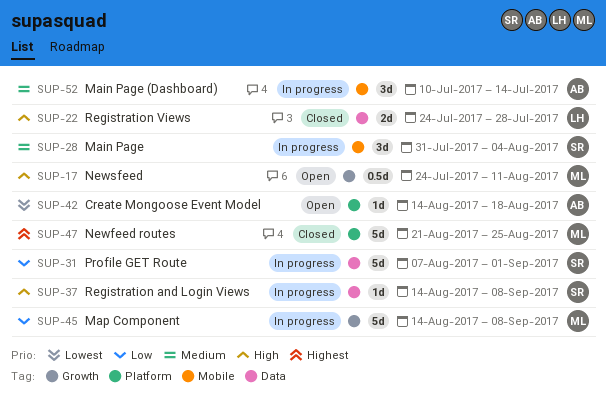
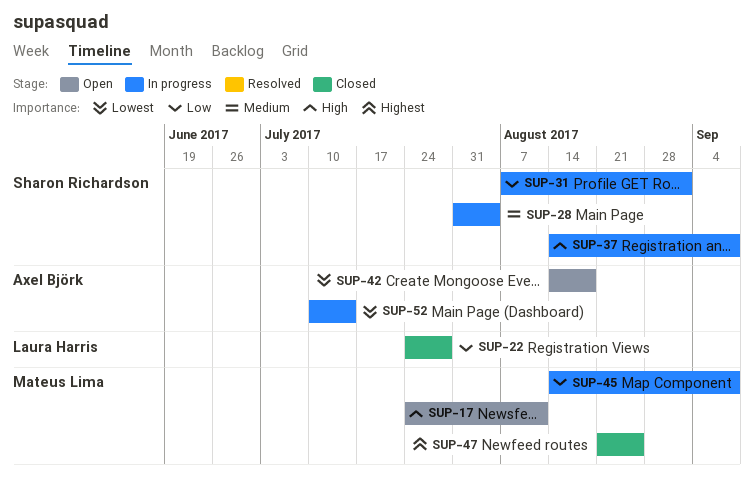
SUP-22, priority: High -> Low
SUP-52, priority: Medium -> Lowest

